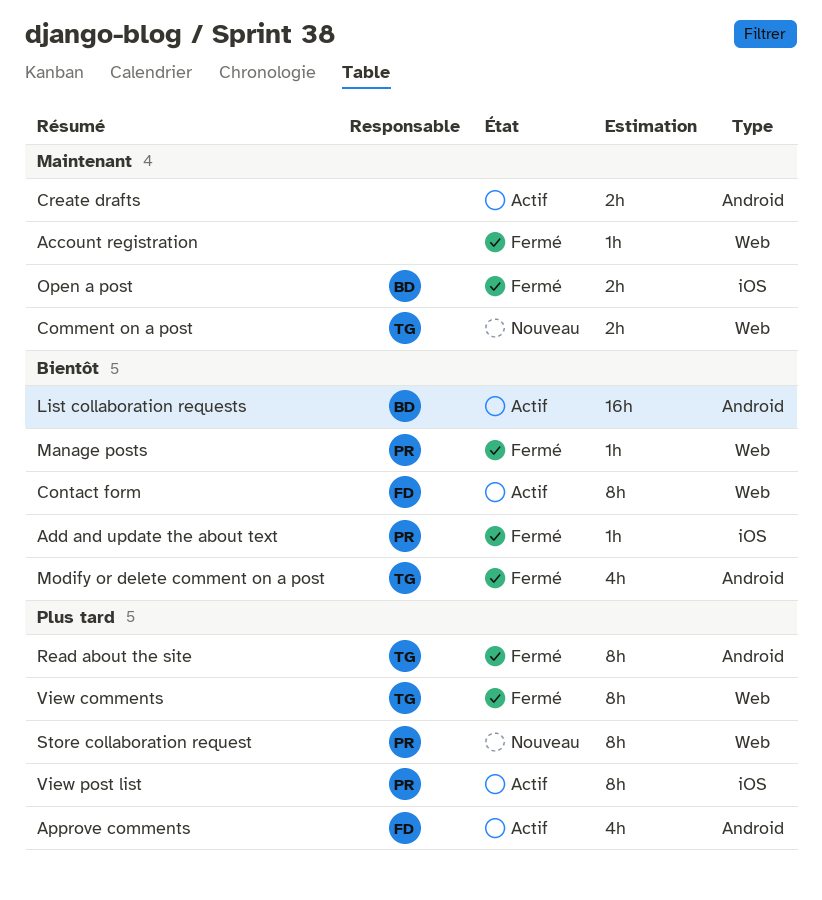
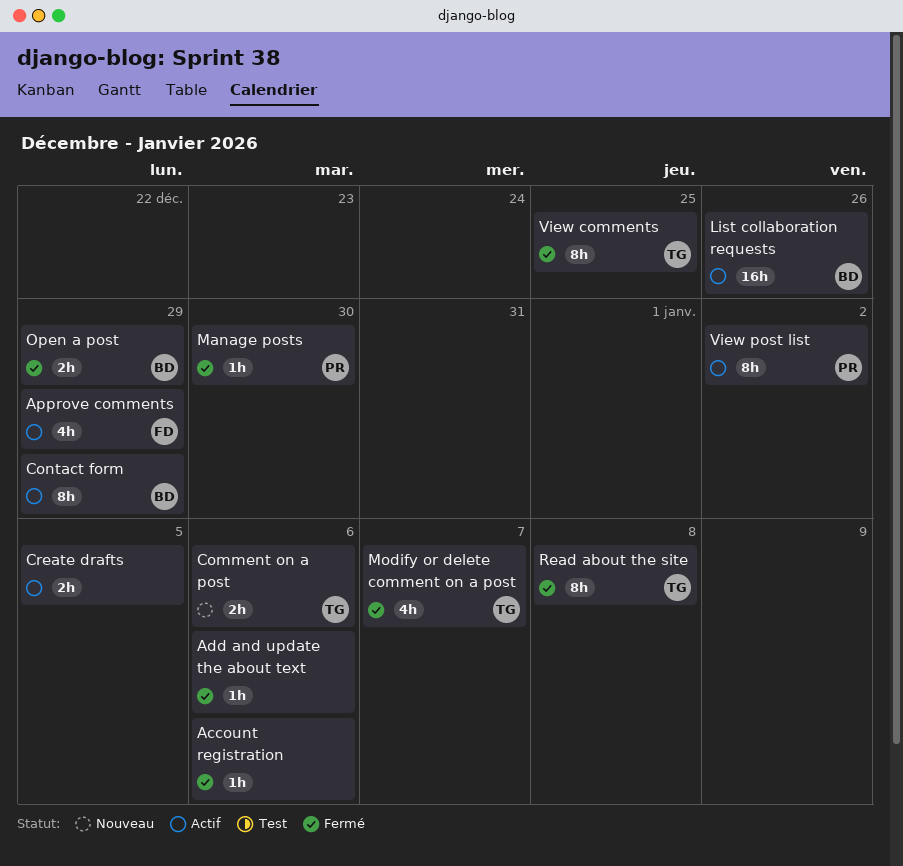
Add and update the about text, owner: PR -> none
Contact form, owner: FD -> BD
Store collaboration request: present -> none

